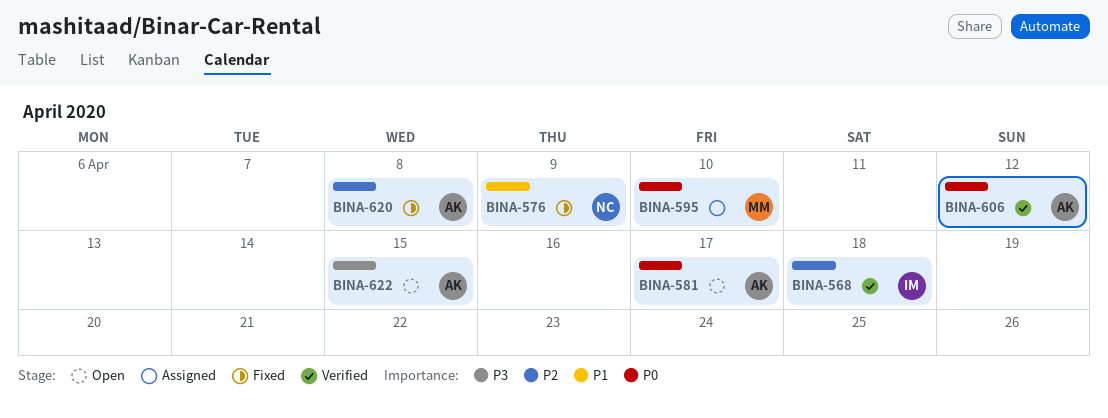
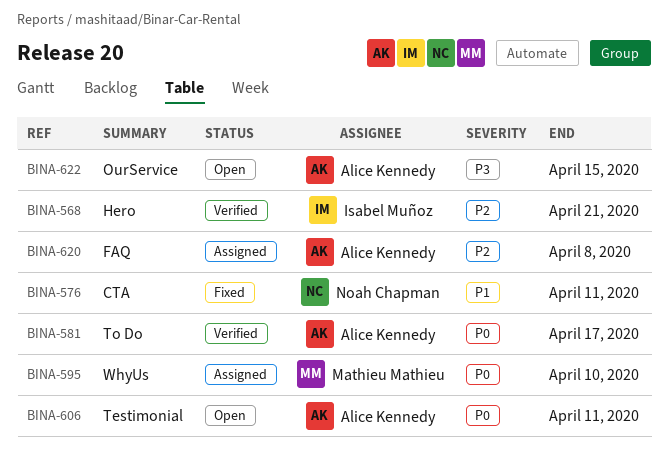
BINA-568, due: Apr 18 -> Apr 21
BINA-576, due: Apr 9 -> Apr 11
BINA-581, status: Open -> Verified
BINA-606, status: Verified -> Open
BINA-606, due: Apr 12 -> Apr 11
BINA-620, status: Fixed -> Assigned

